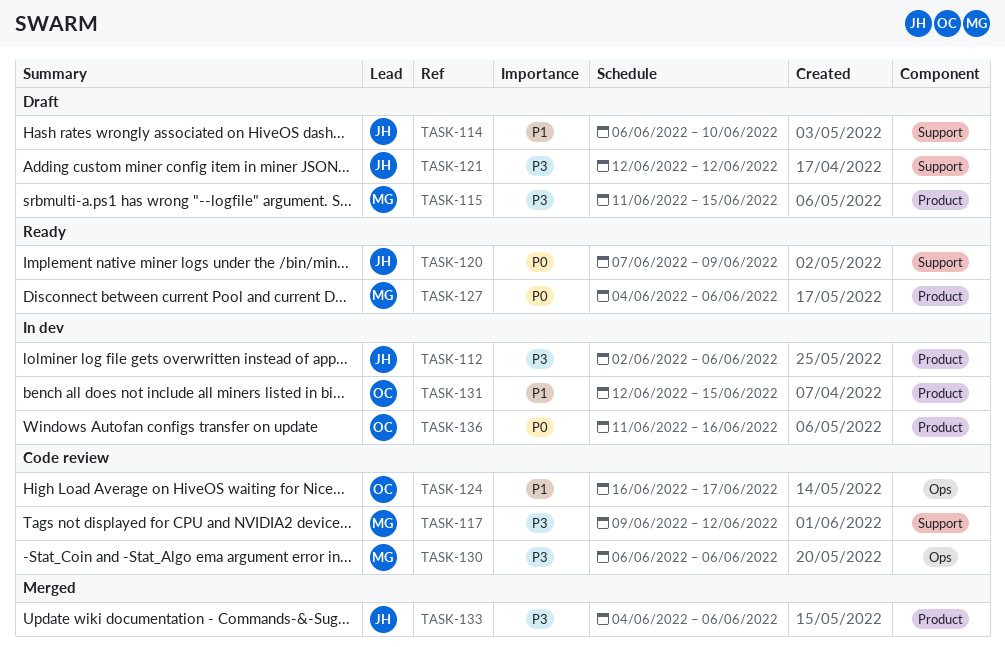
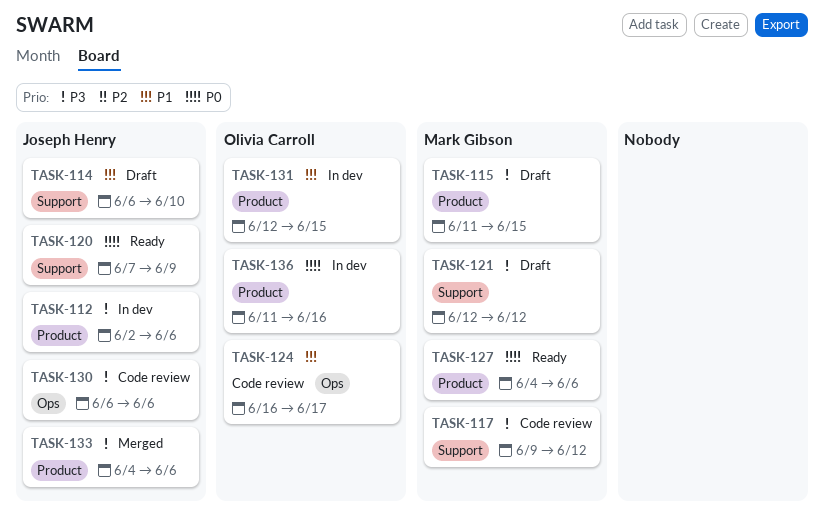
TASK-121, owner: Joseph Henry -> Mark Gibson
TASK-130, owner: Mark Gibson -> Joseph Henry

